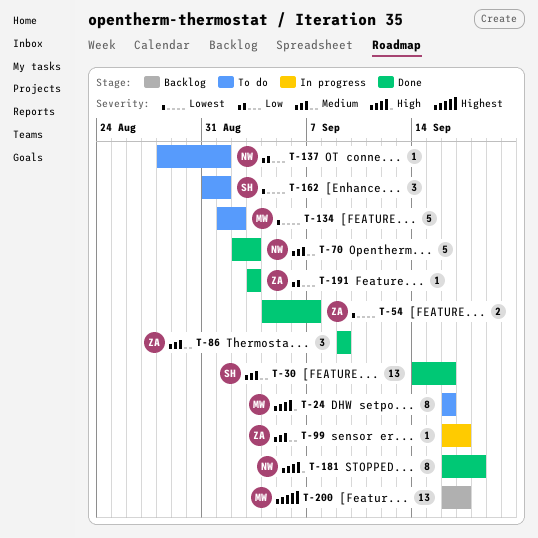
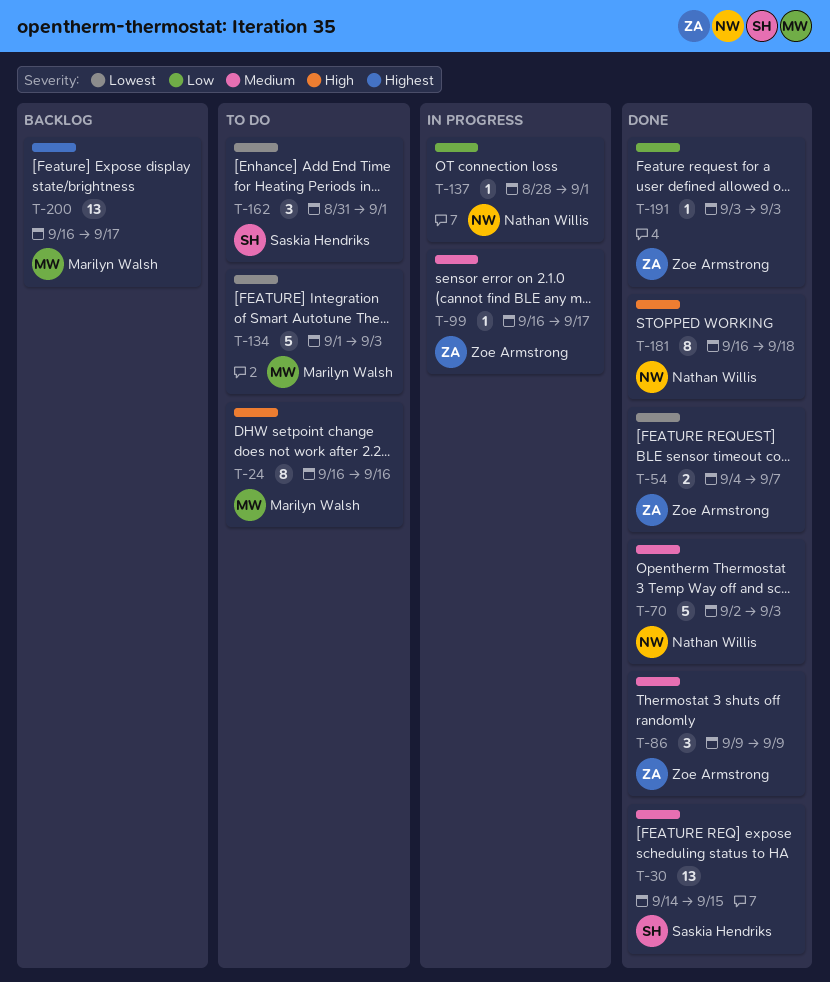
T-30, due: Sep 16 -> Sep 15
T-134, due: Sep 2 -> Sep 3
T-137, status: To do -> In progress

